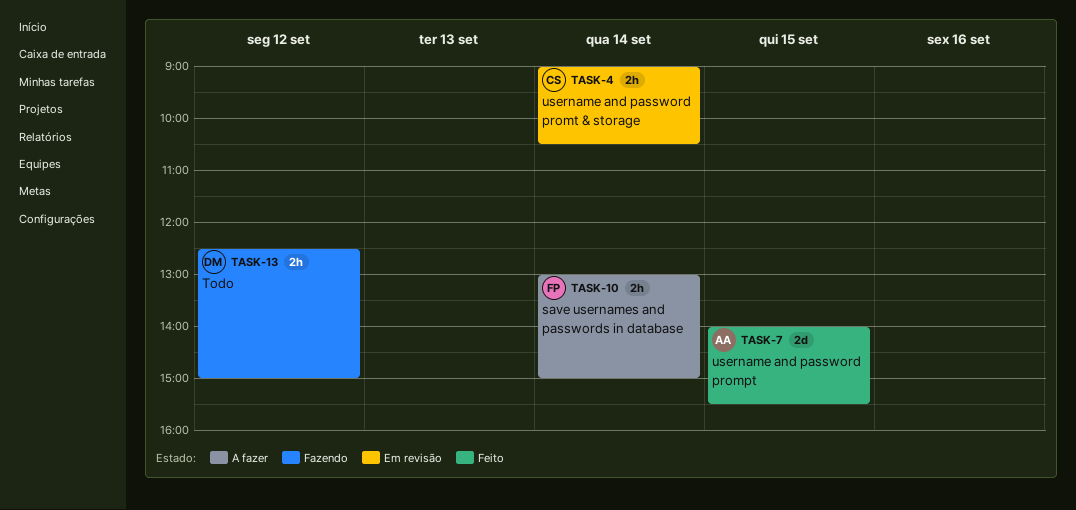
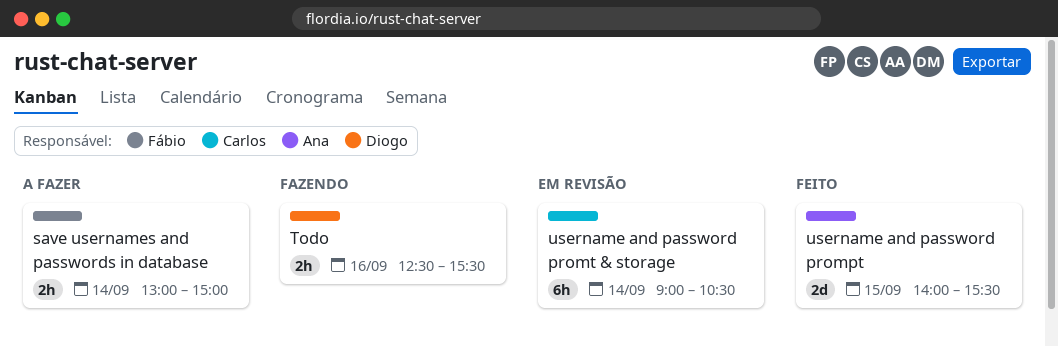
Todo, day: Sep 12 -> Sep 16
Todo, ends: 15:00 -> 15:30
username and password promt & storage, estimate: 2h -> 6h

